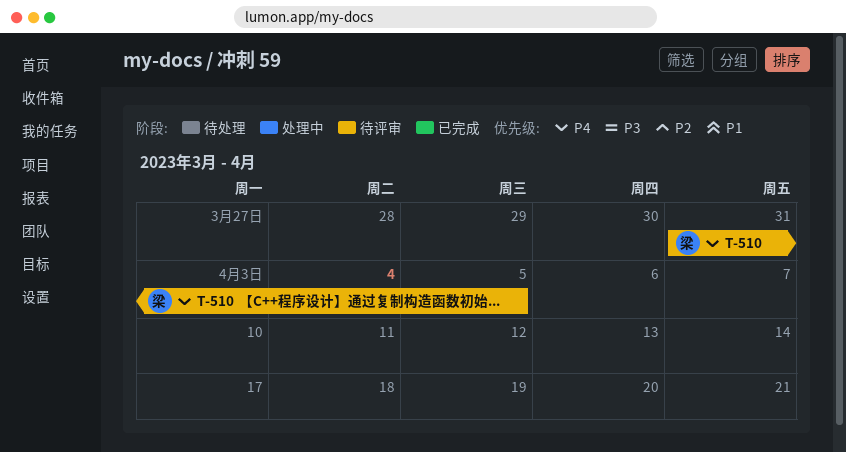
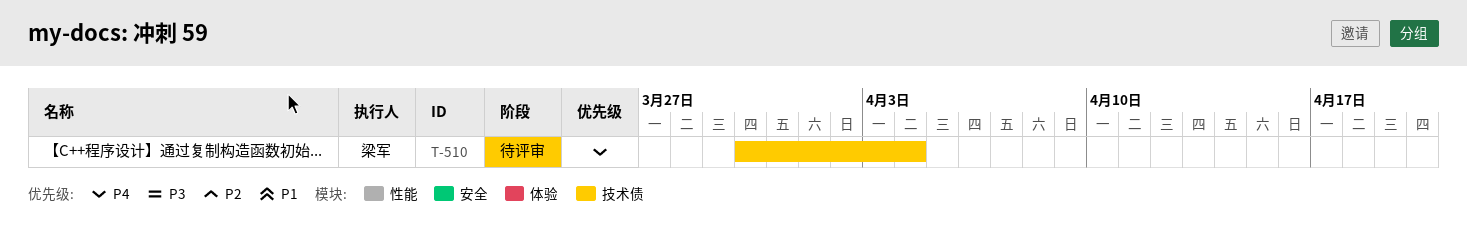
T-510, start: Mar 31 -> Mar 30
T-510, due: Apr 5 -> Apr 4

